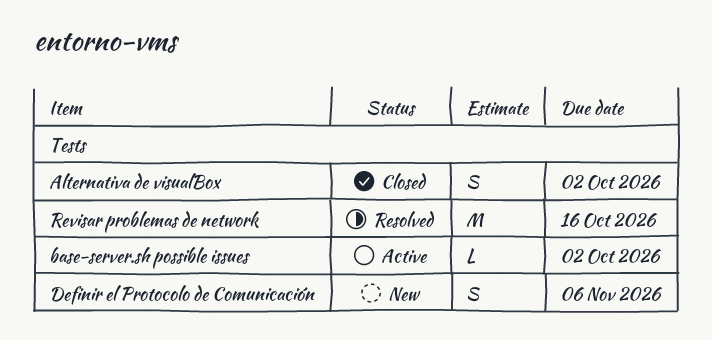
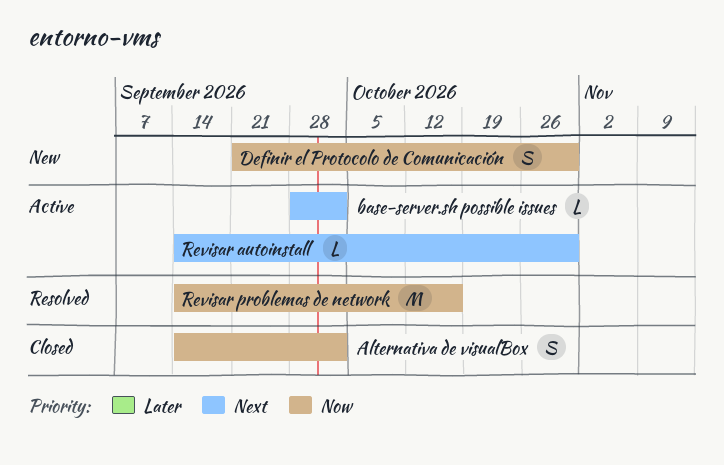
Definir el Protocolo de Comunicación, due: Nov 6 -> Oct 30
Revisar autoinstall: none -> present

